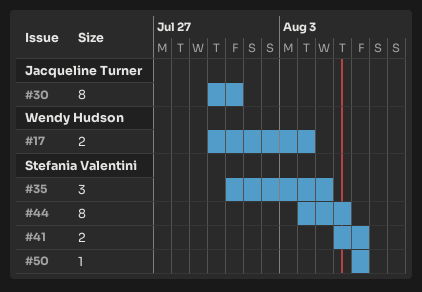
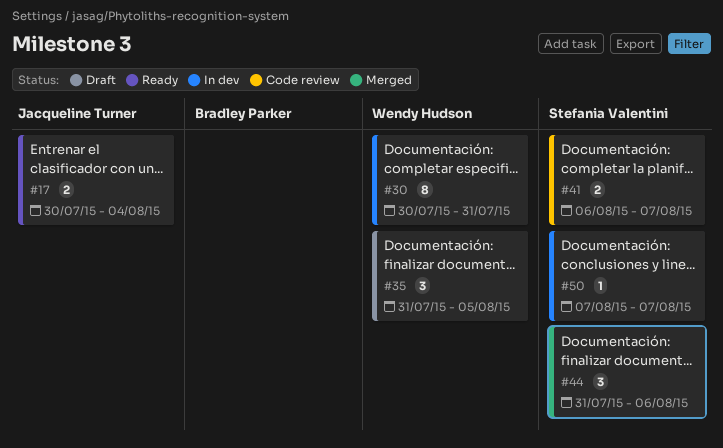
#17, owner: Wendy Hudson -> Jacqueline Turner
#30, owner: Jacqueline Turner -> Wendy Hudson
#35, owner: Stefania Valentini -> Wendy Hudson
#44, estimate: 8 -> 3
#44, start: Aug 4 -> Jul 31

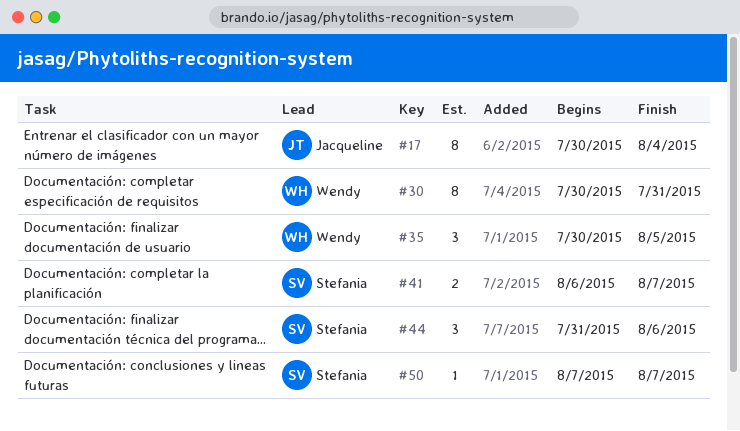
#17, estimate: 2 -> 8
#35, start: Jul 31 -> Jul 30

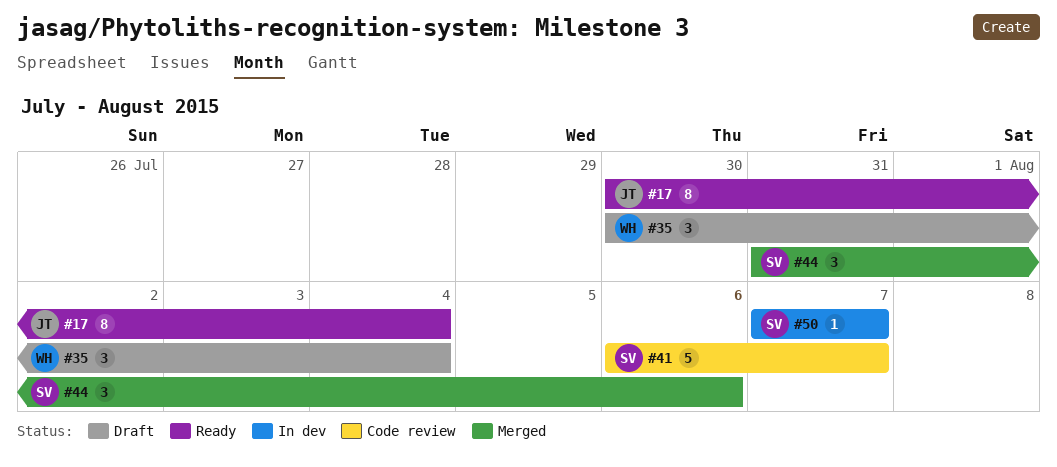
#30: present -> none
#35, due: Aug 5 -> Aug 4
#41, estimate: 2 -> 5

